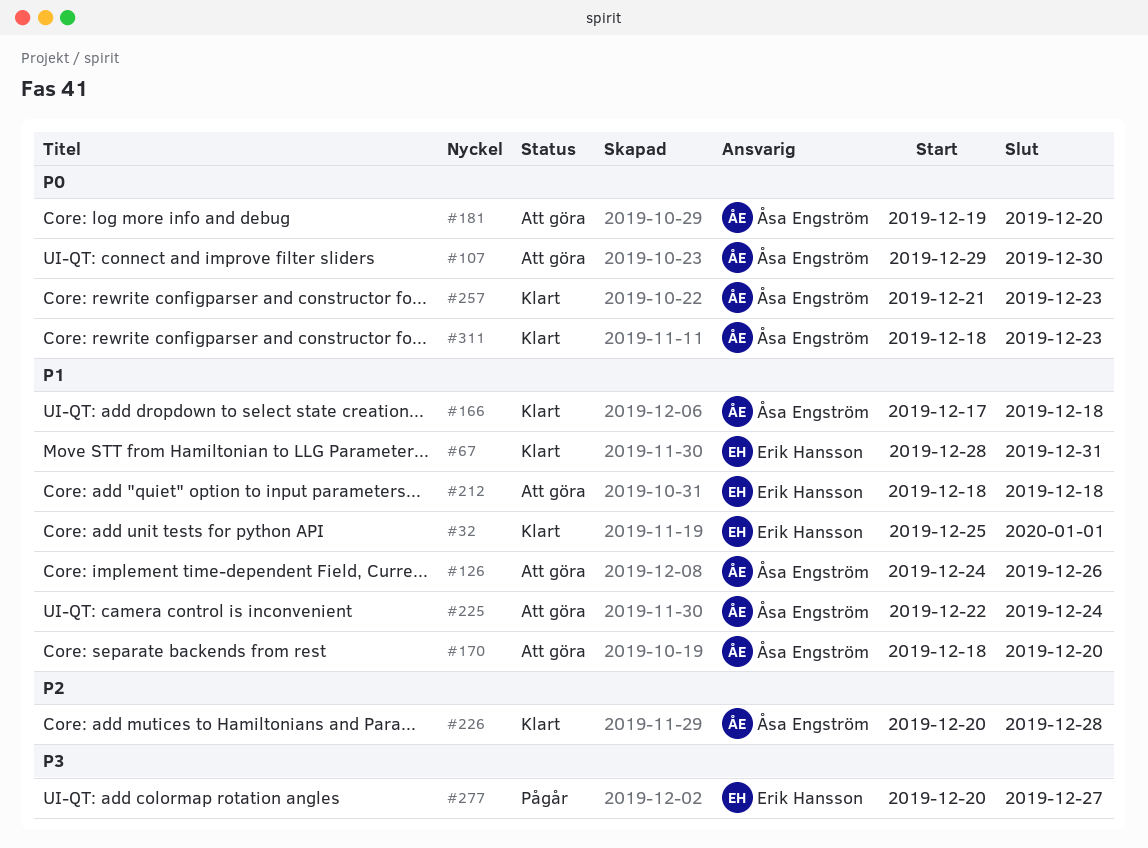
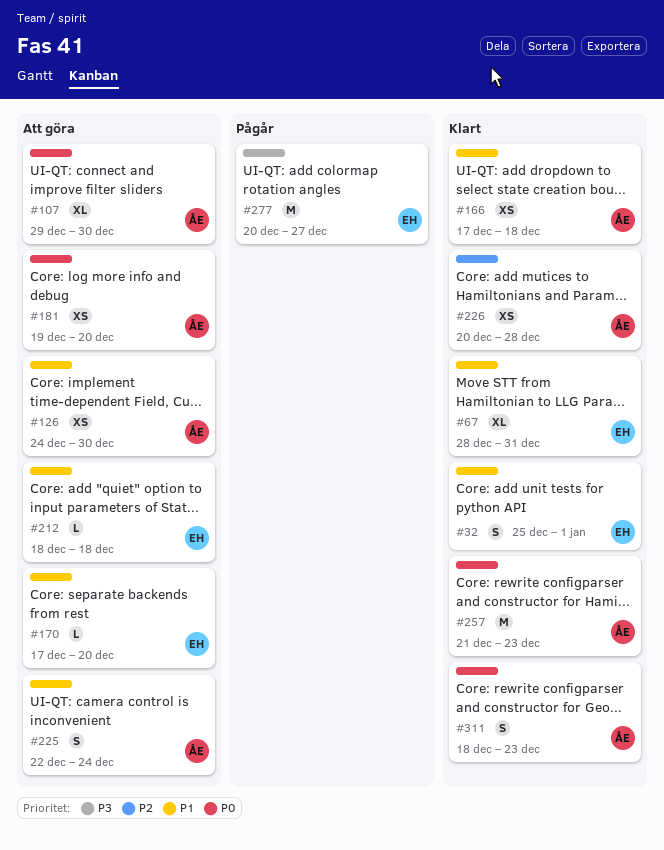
#126, due: Dec 26 -> Dec 30
#170, owner: Åsa Engström -> Erik Hansson
#170, start: Dec 18 -> Dec 17

